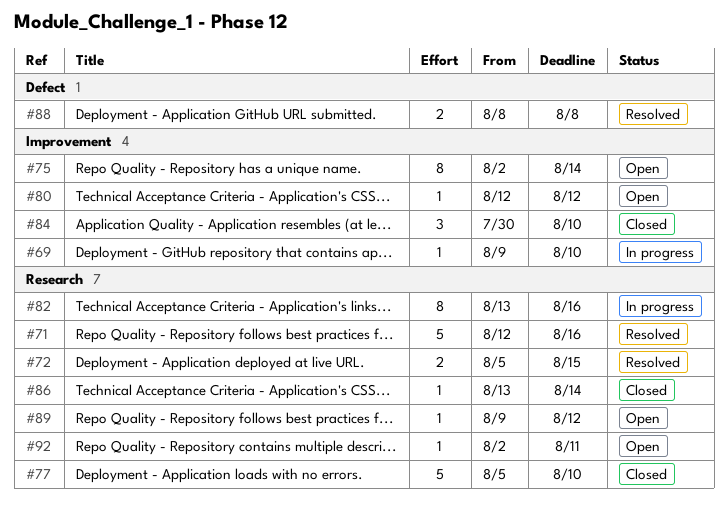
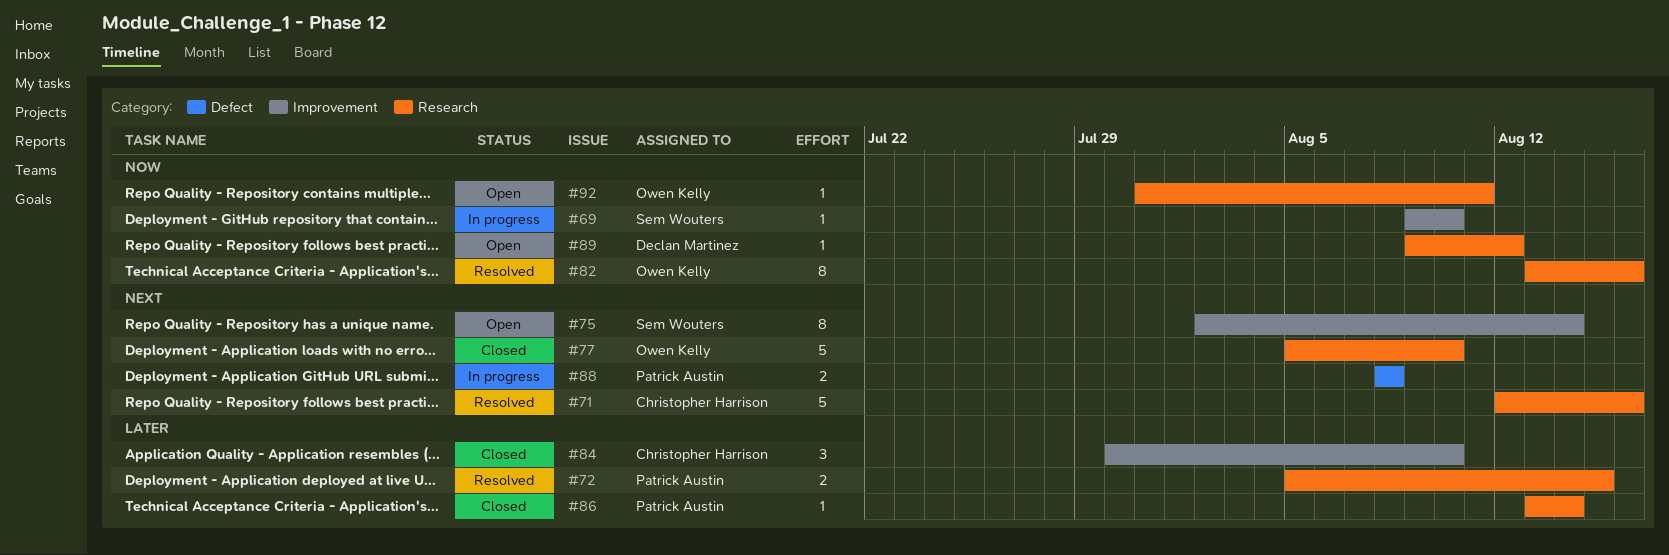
#80: present -> none
#82, status: In progress -> Resolved
#88, status: Resolved -> In progress
#92, start: Aug 2 -> Jul 31

